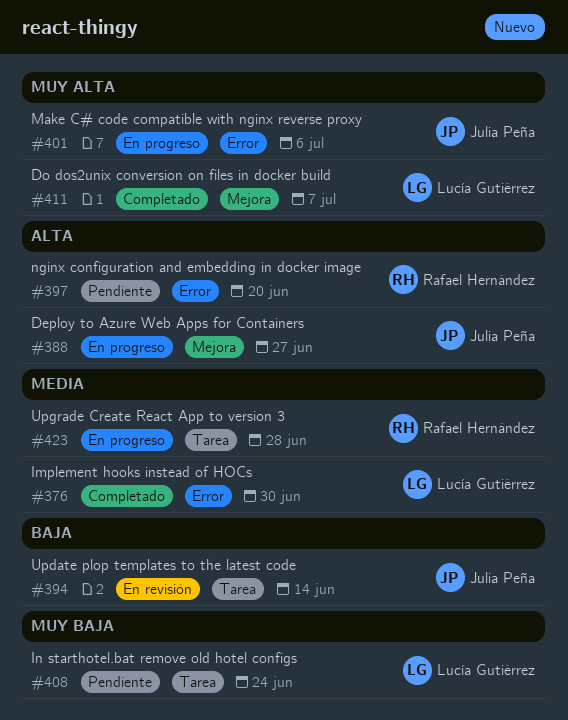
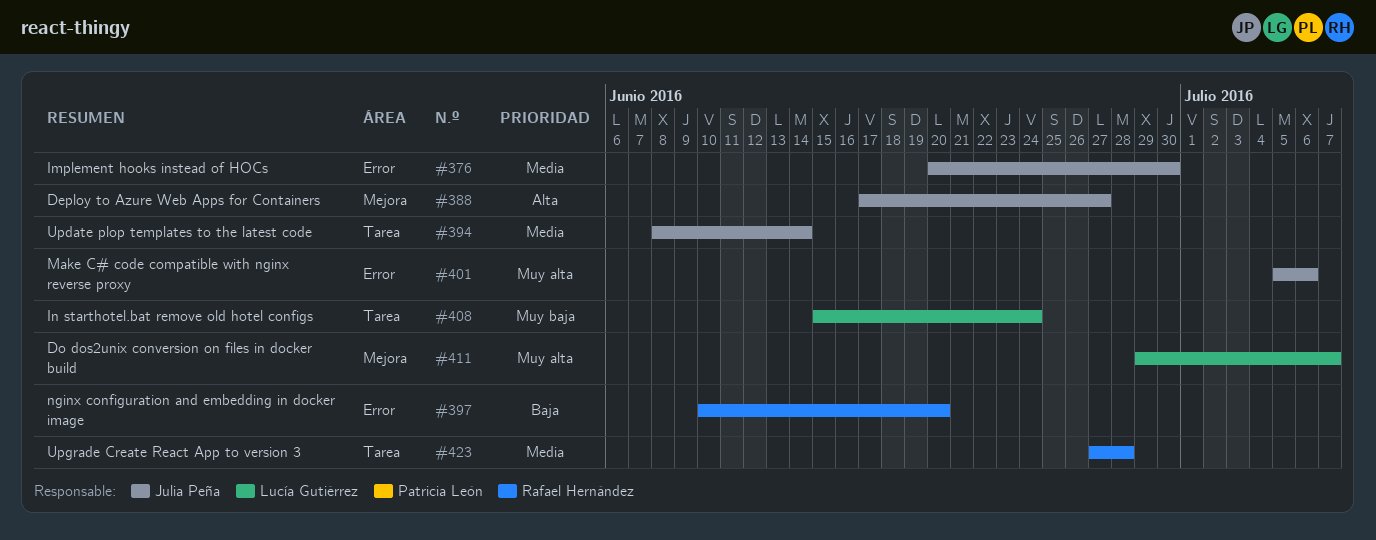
#376, owner: Lucía Gutiérrez -> Julia Peña
#394, priority: Baja -> Media
#397, priority: Alta -> Baja

